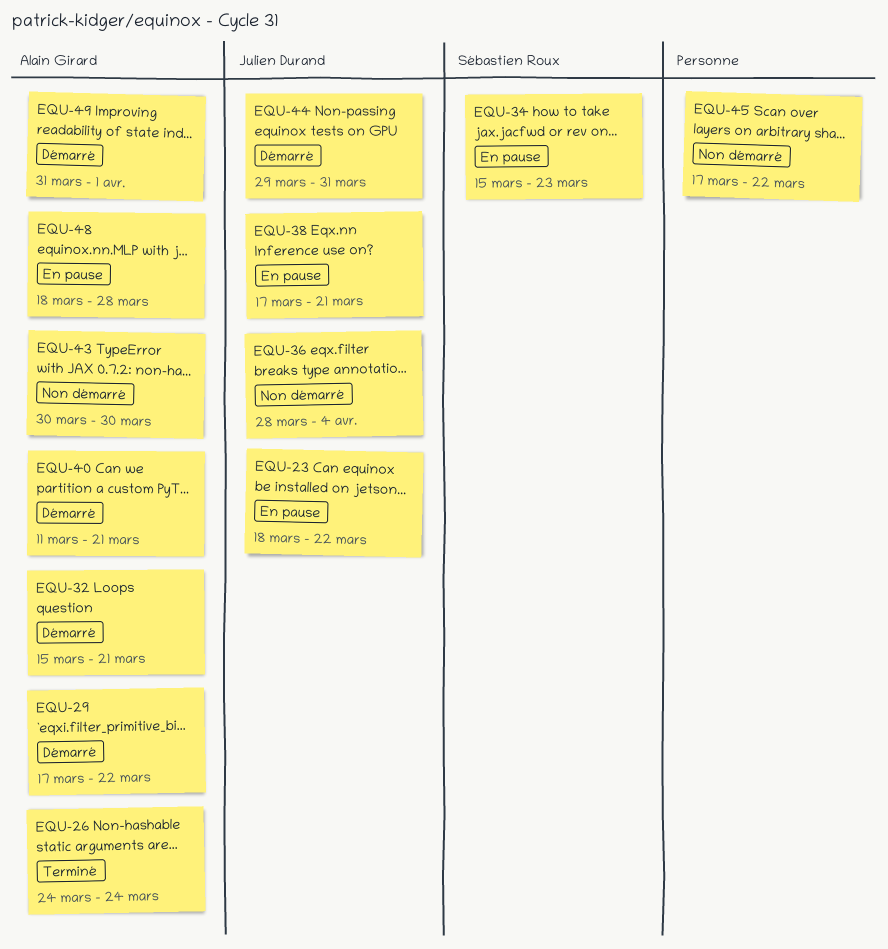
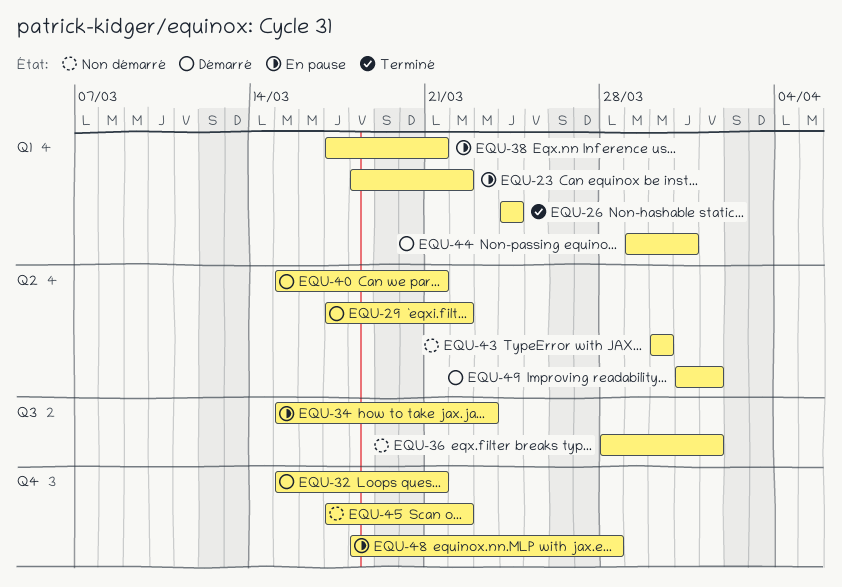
EQU-36, due: Apr 4 -> Apr 1
EQU-40, start: Mar 11 -> Mar 15

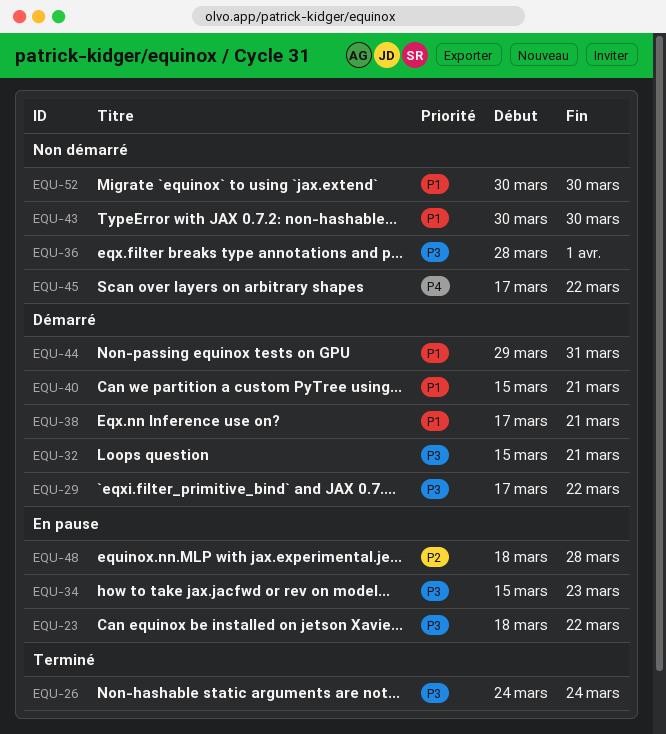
EQU-38, status: En pause -> Démarré
EQU-49: present -> none
EQU-52: none -> present

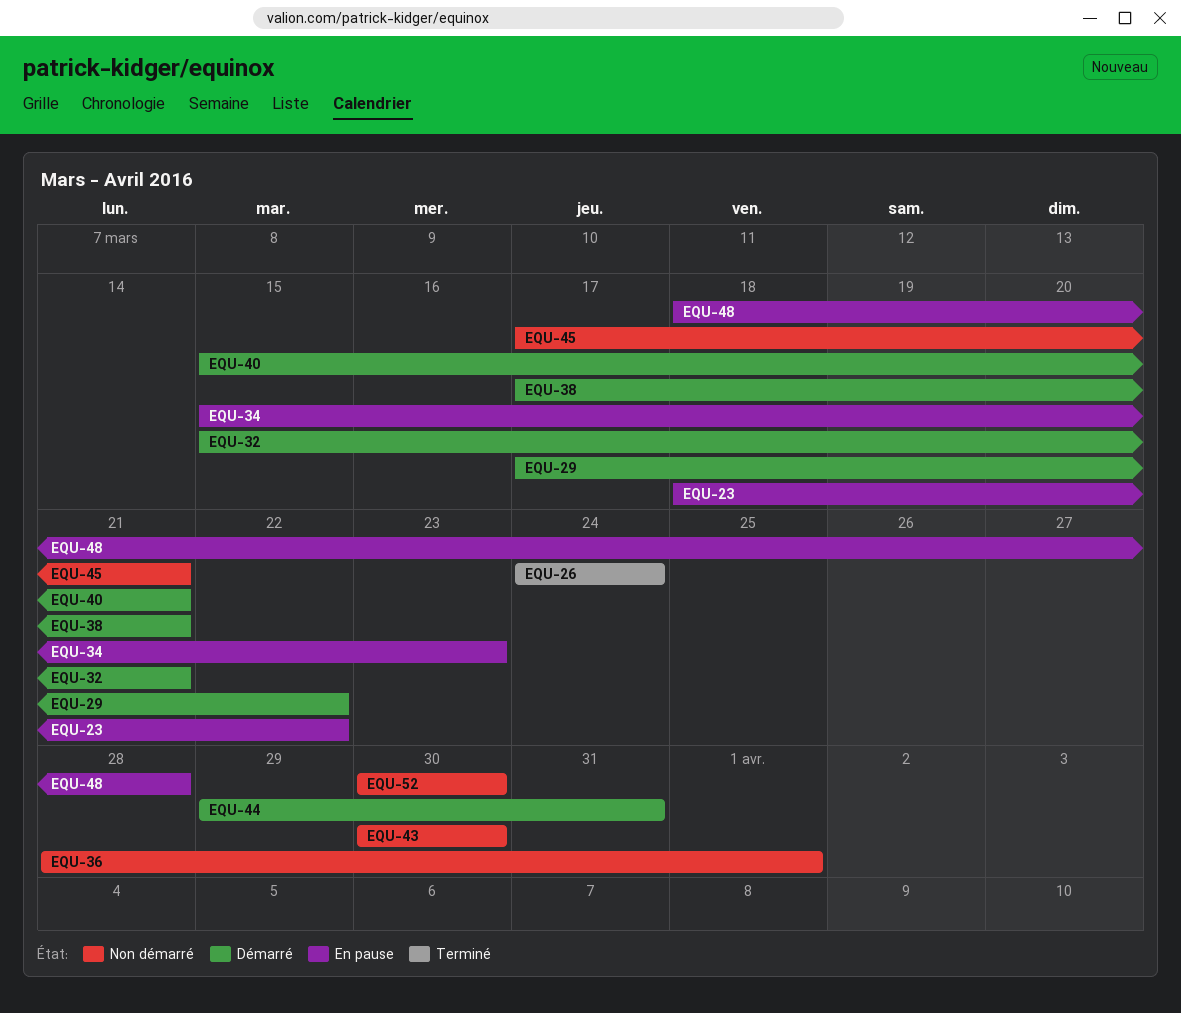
EQU-45, due: Mar 22 -> Mar 21

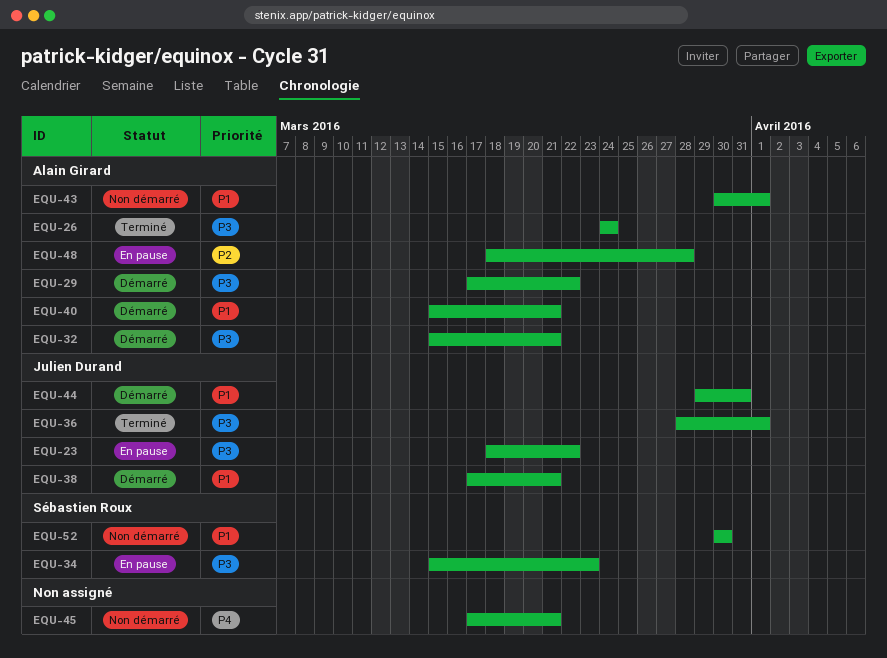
EQU-36, status: Non démarré -> Terminé
EQU-43, due: Mar 30 -> Apr 1

